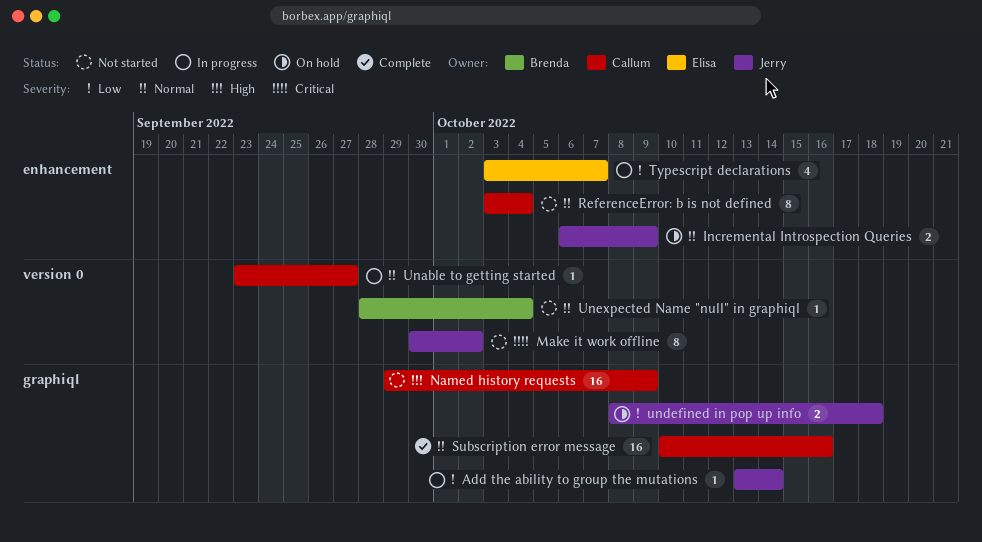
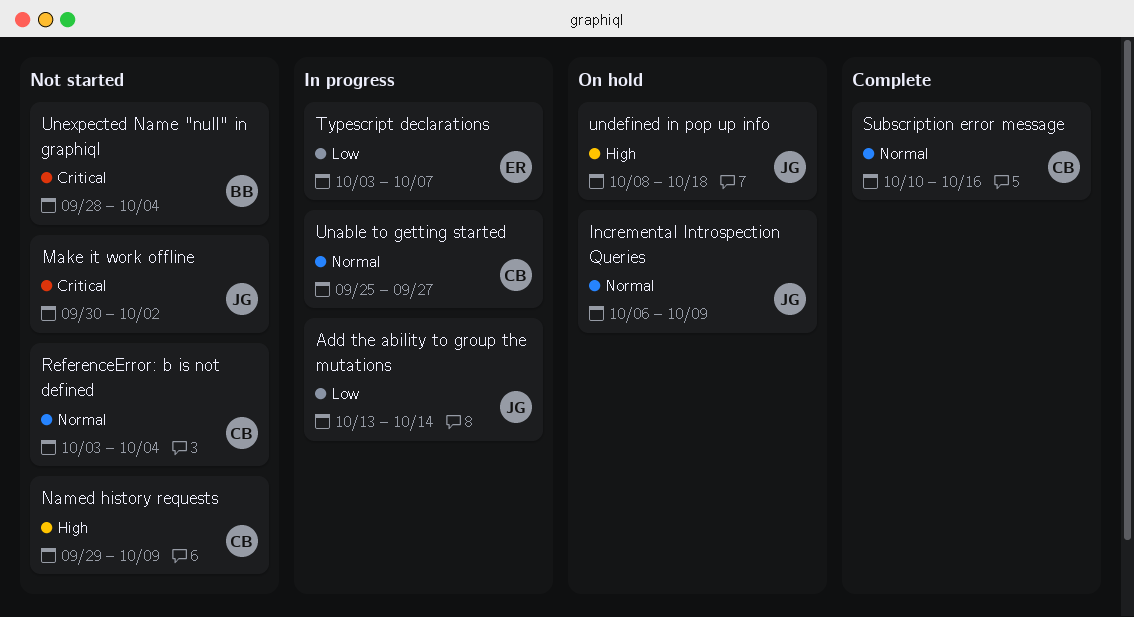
Unable to getting started, start: Sep 23 -> Sep 25
undefined in pop up info, priority: Low -> High
Unexpected Name "null" in graphiql, priority: Normal -> Critical

